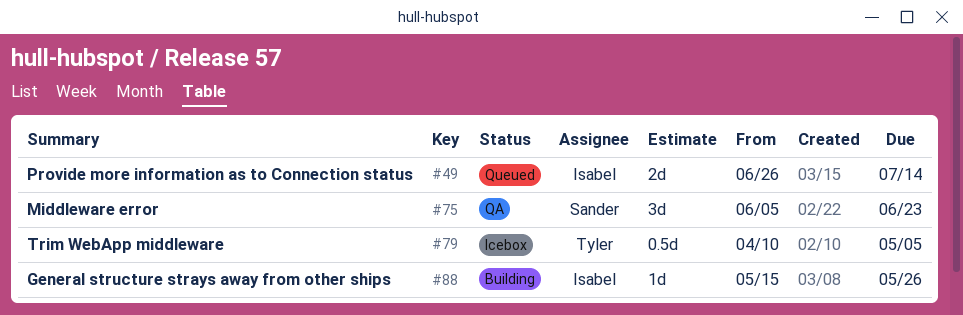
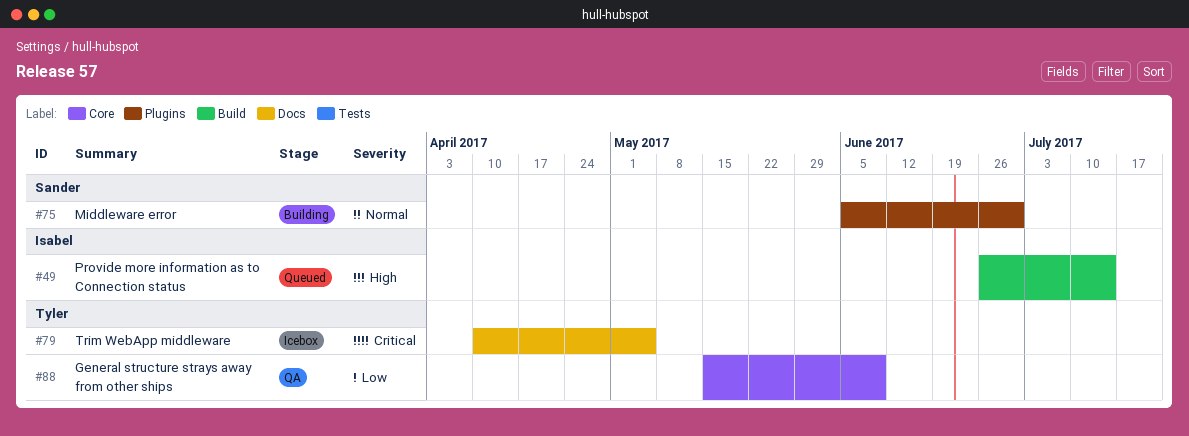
#75, status: QA -> Building
#75, due: Jun 23 -> Jun 30
#88, status: Building -> QA
#88, owner: Isabel -> Tyler
#88, due: May 26 -> Jun 9

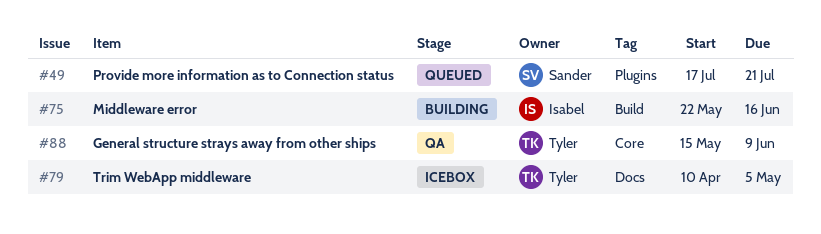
#49, owner: Isabel -> Sander
#49, label: Build -> Plugins
#49, start: Jun 26 -> Jul 17
#49, due: Jul 14 -> Jul 21
#75, owner: Sander -> Isabel
#75, label: Plugins -> Build
#75, start: Jun 5 -> May 22
#75, due: Jun 30 -> Jun 16

